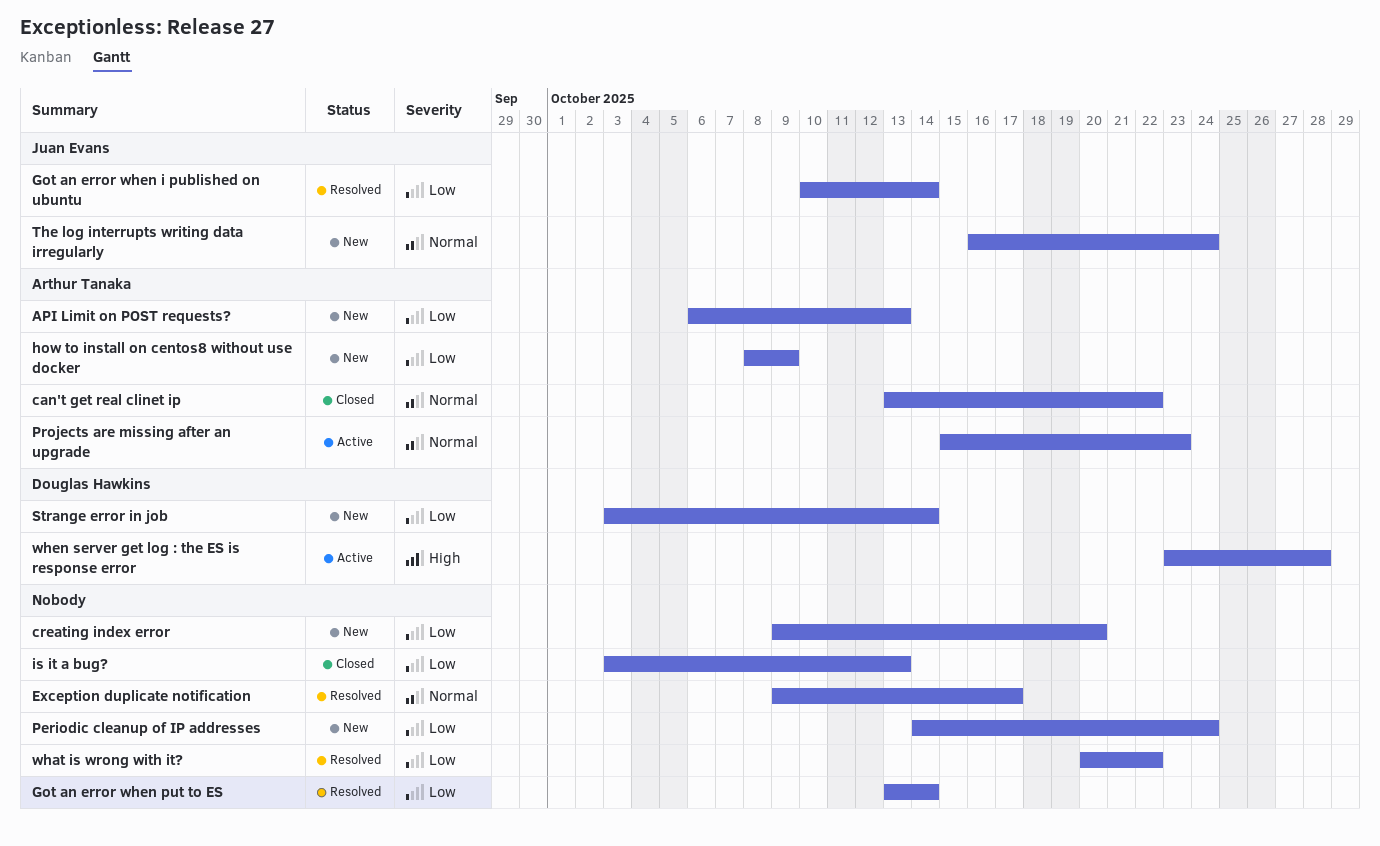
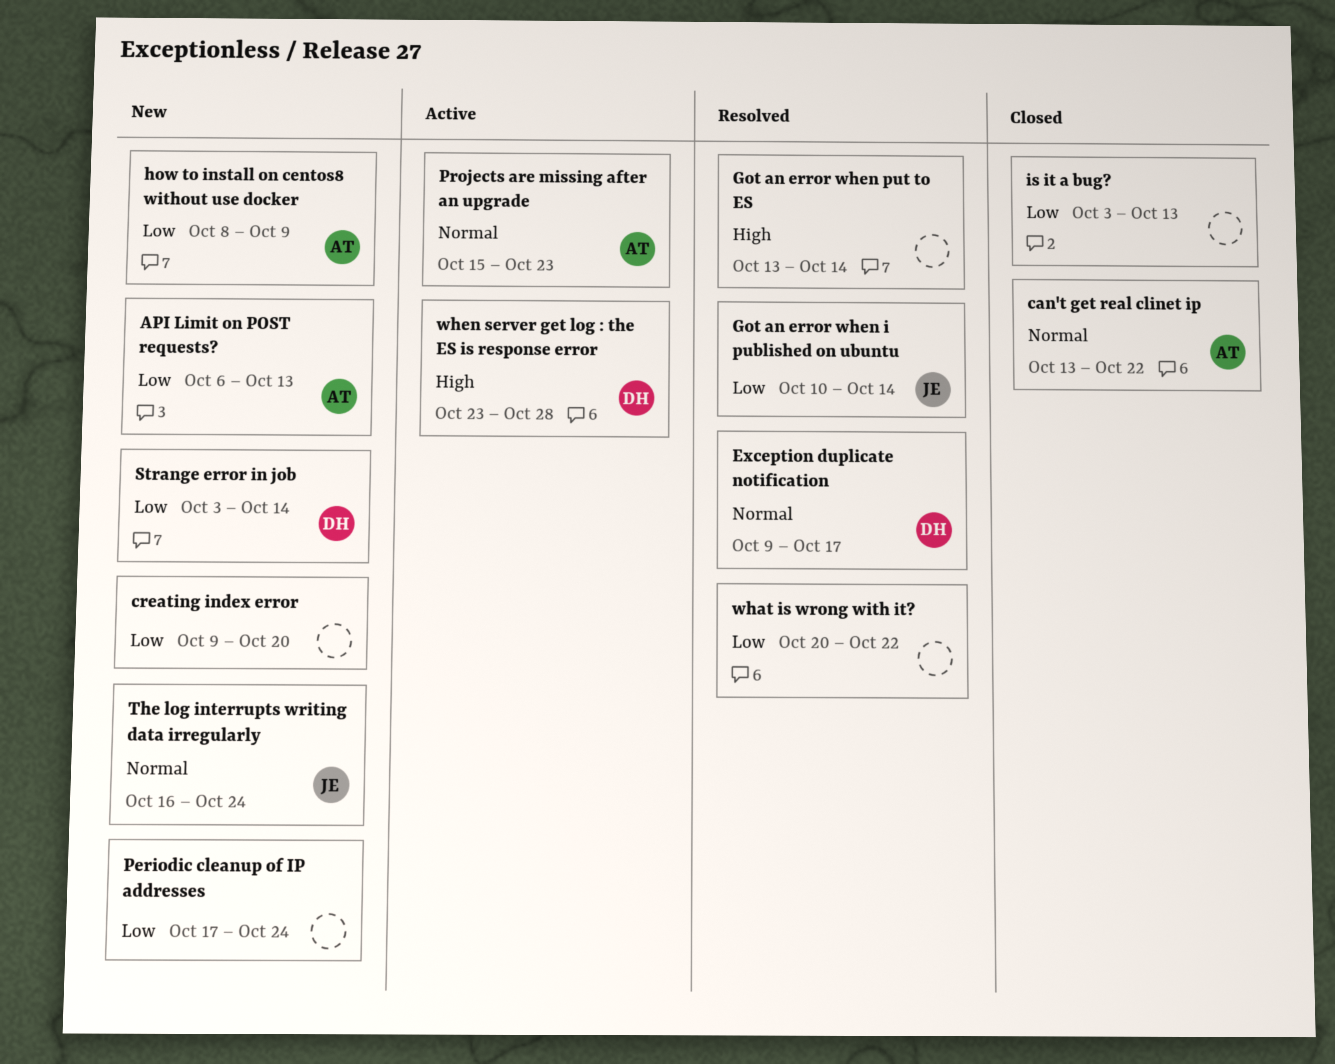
Exception duplicate notification, owner: none -> Douglas Hawkins
Got an error when put to ES, priority: Low -> High
Periodic cleanup of IP addresses, start: Oct 14 -> Oct 17

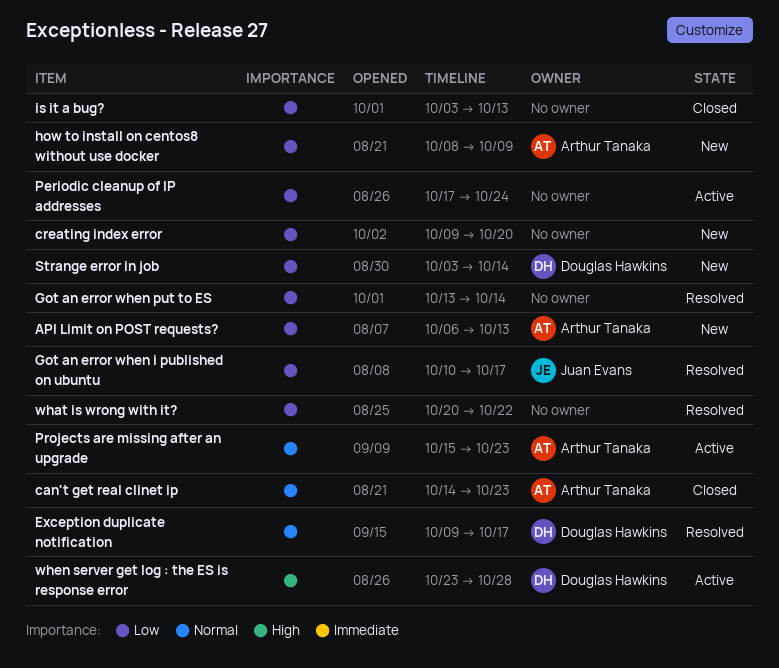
can't get real clinet ip, start: Oct 13 -> Oct 14
can't get real clinet ip, due: Oct 22 -> Oct 23
Got an error when i published on ubuntu, due: Oct 14 -> Oct 17
Got an error when put to ES, priority: High -> Low
Periodic cleanup of IP addresses, status: New -> Active
The log interrupts writing data irregularly: present -> none

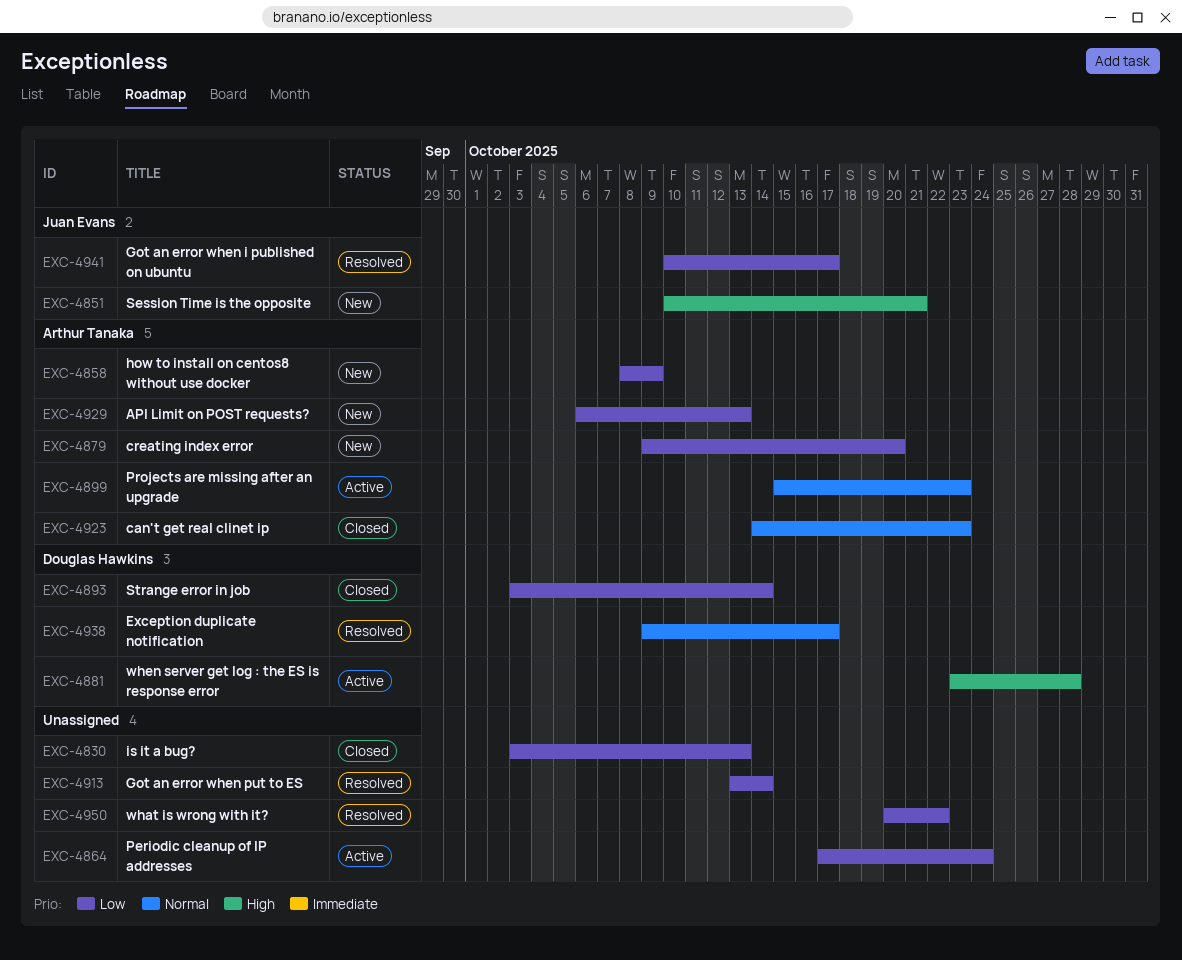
creating index error, owner: none -> Arthur Tanaka
Session Time is the opposite: none -> present
Strange error in job, status: New -> Closed

